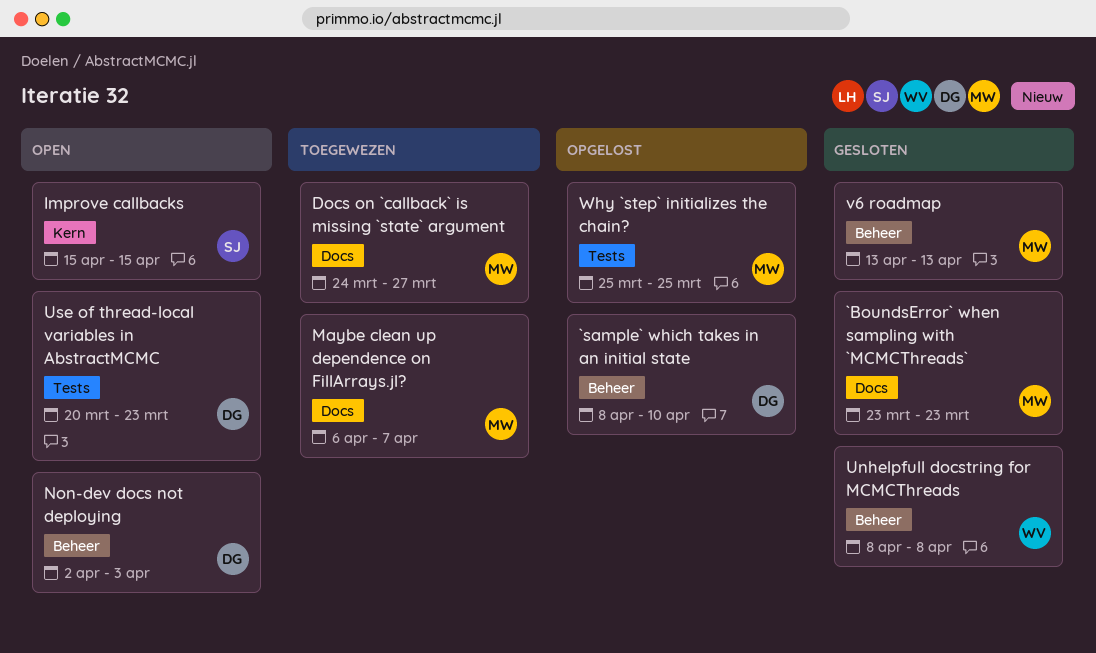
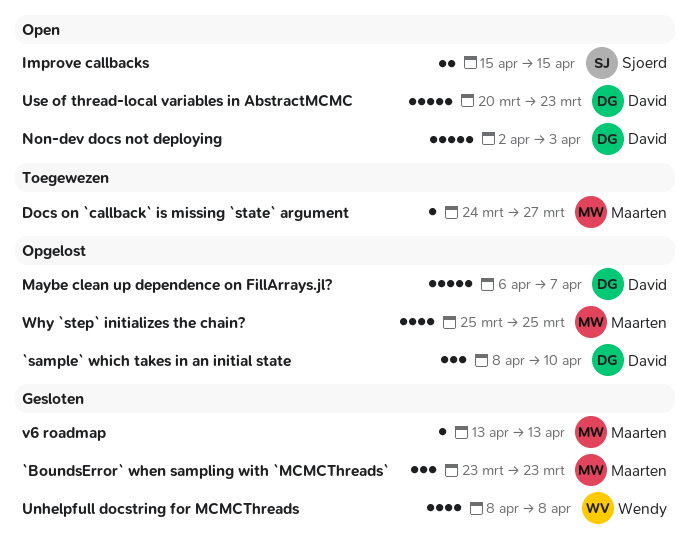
Maybe clean up dependence on FillArrays.jl?, status: Toegewezen -> Opgelost
Maybe clean up dependence on FillArrays.jl?, owner: Maarten -> David

